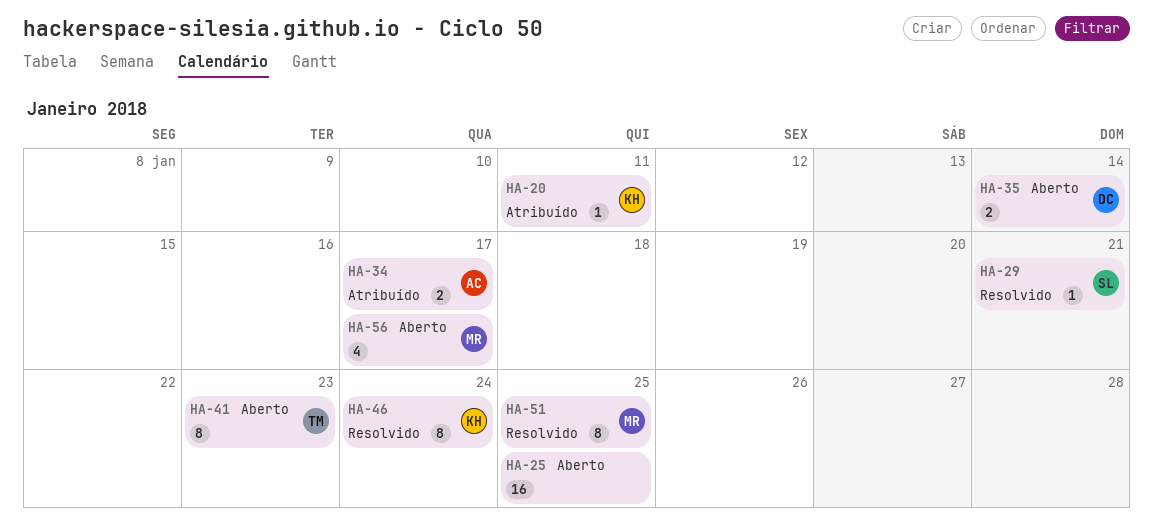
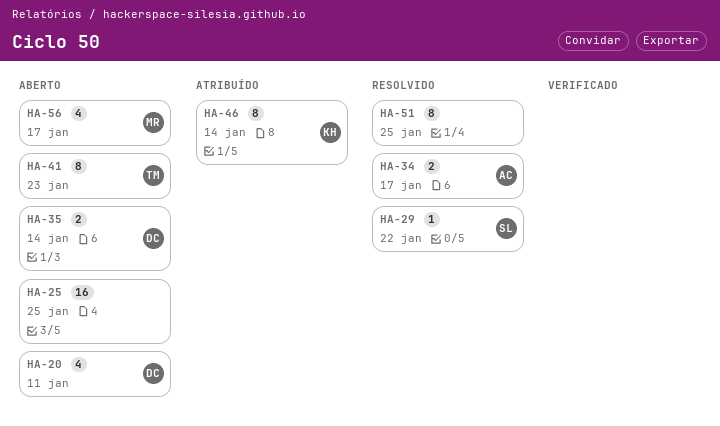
HA-20, status: Atribuído -> Aberto
HA-20, owner: KH -> DC
HA-20, estimate: 1 -> 4
HA-29, due: Jan 21 -> Jan 22
HA-34, status: Atribuído -> Resolvido
HA-46, status: Resolvido -> Atribuído
HA-46, due: Jan 24 -> Jan 14
HA-51, owner: MR -> none

